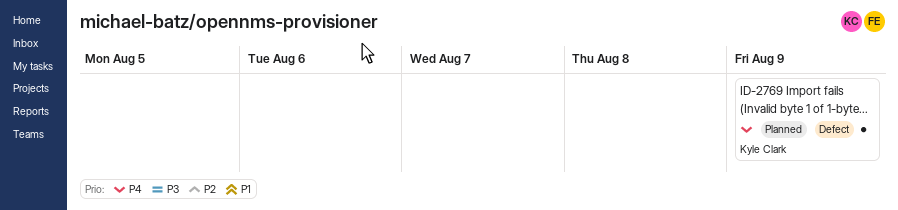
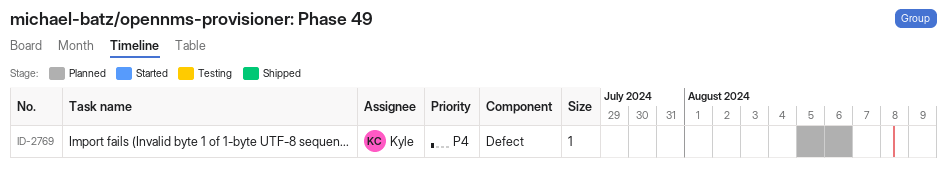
ID-2769, due: Aug 9 -> Aug 6

